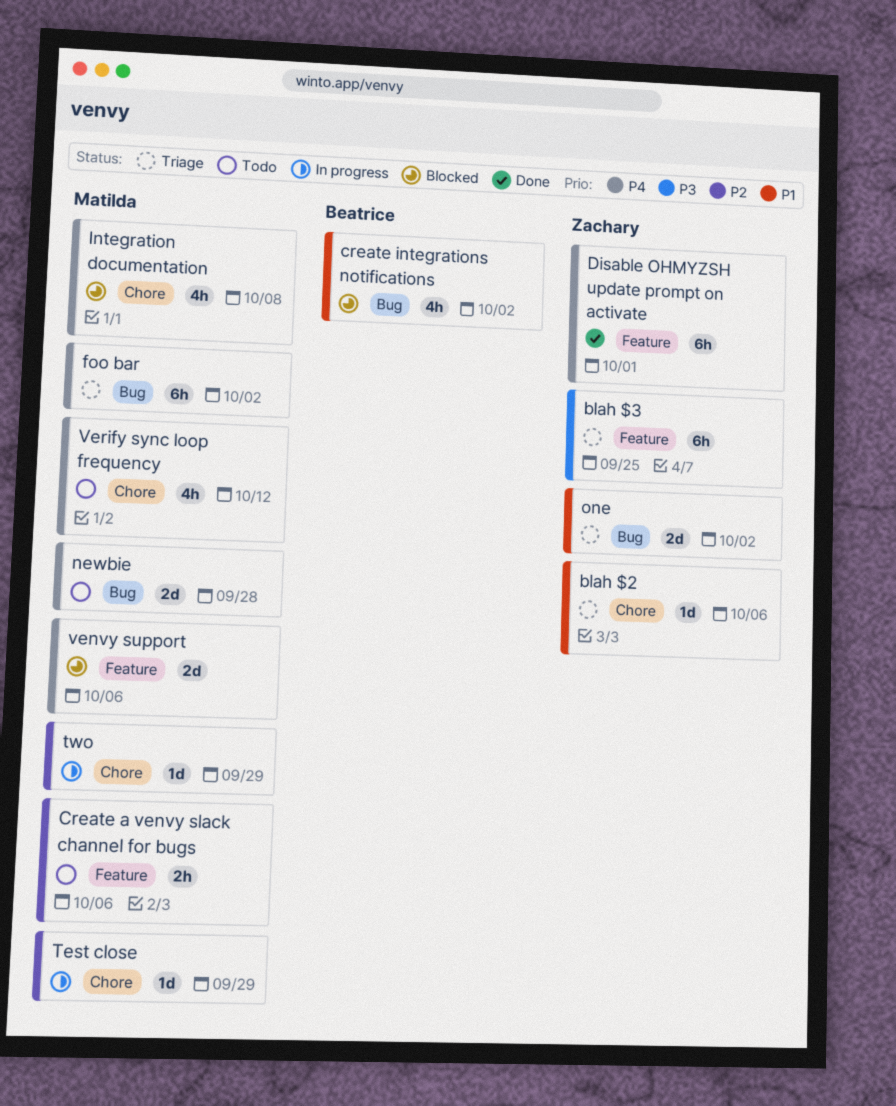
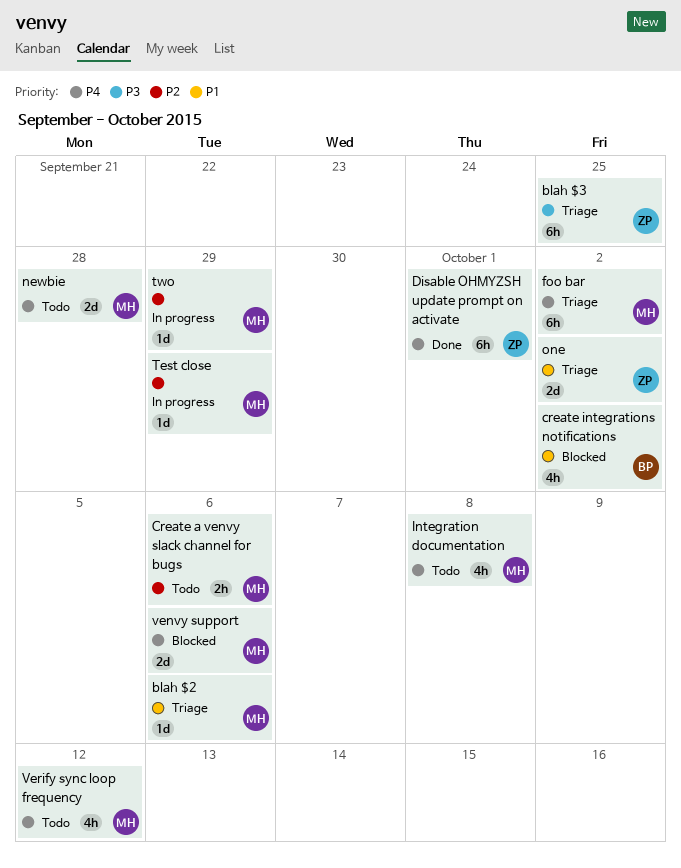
blah $2, owner: Zachary -> Matilda
Integration documentation, status: Blocked -> Todo

